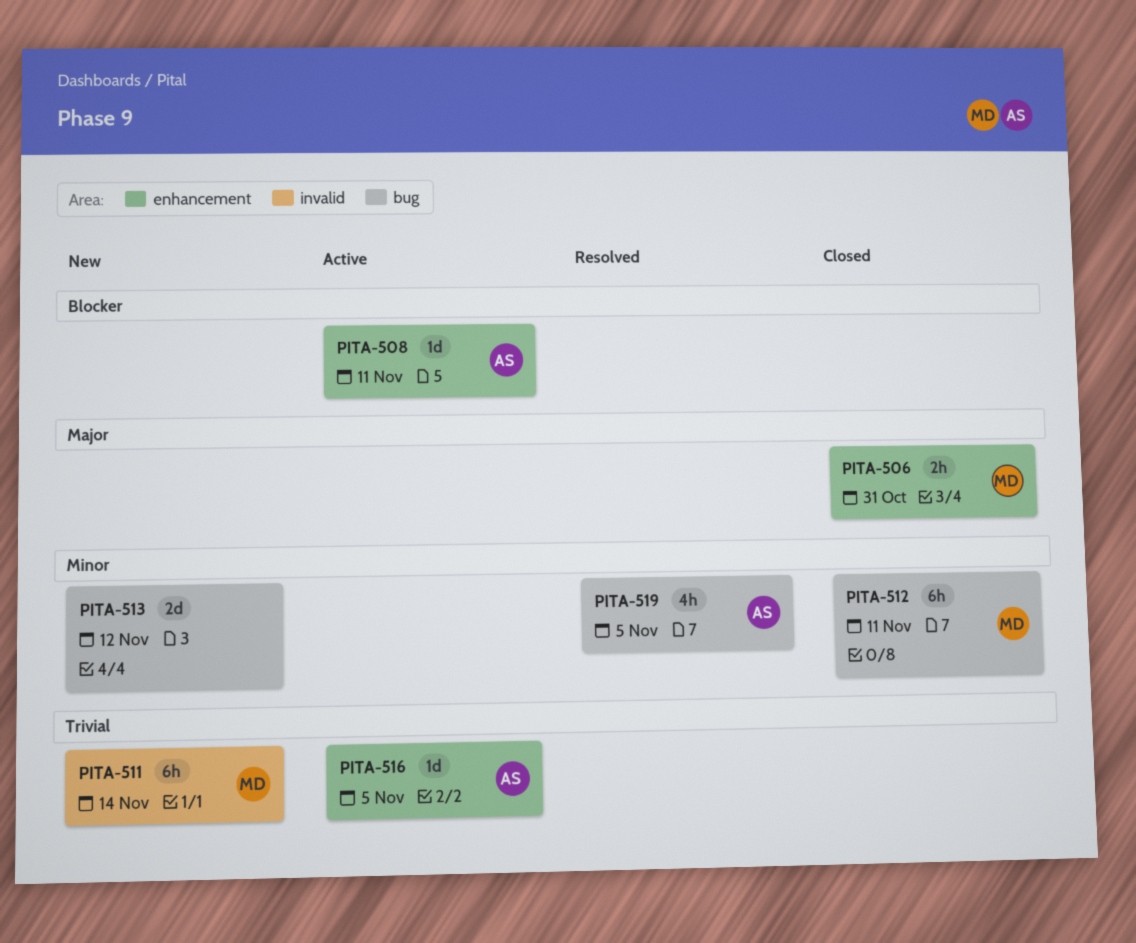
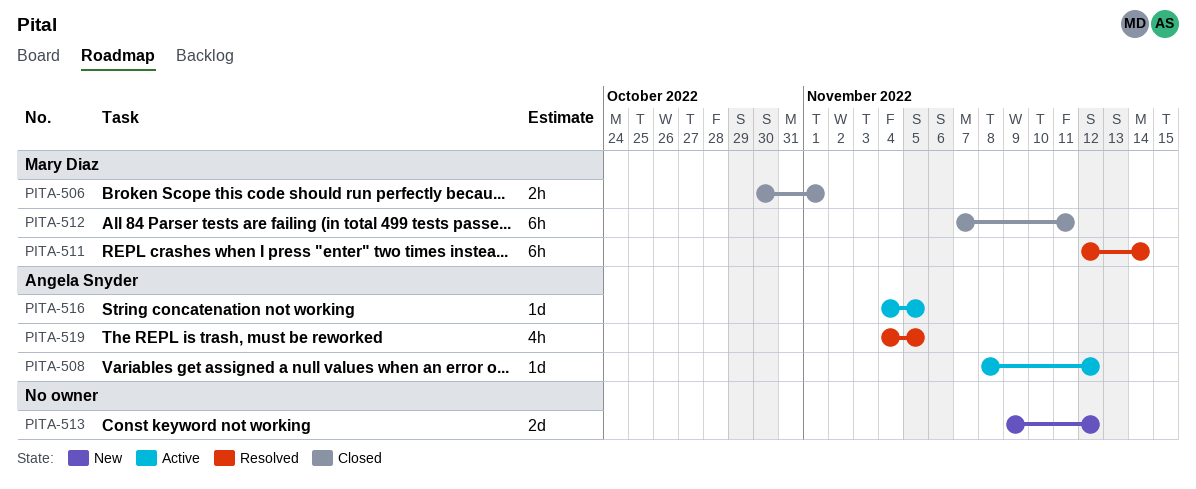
PITA-506, due: Oct 31 -> Nov 1
PITA-508, due: Nov 11 -> Nov 12
PITA-511, status: New -> Resolved

